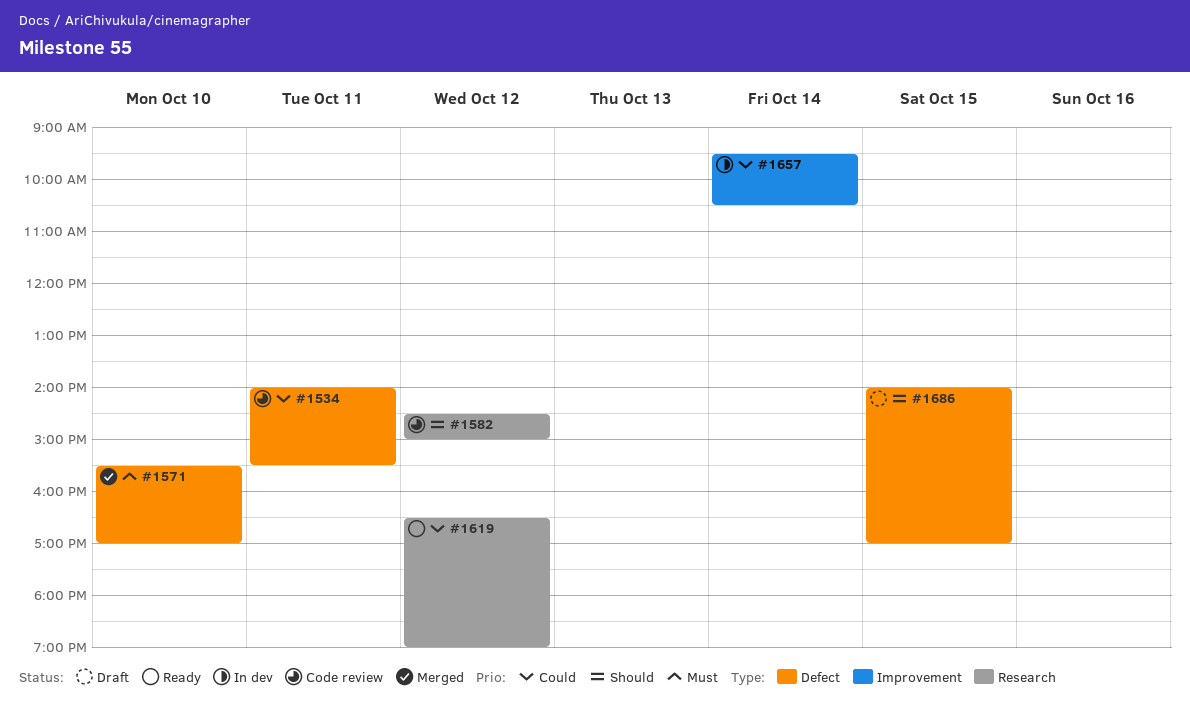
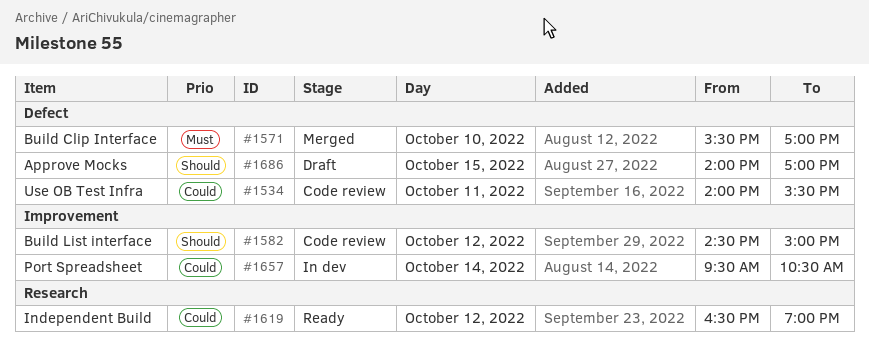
#1582, label: Research -> Improvement

